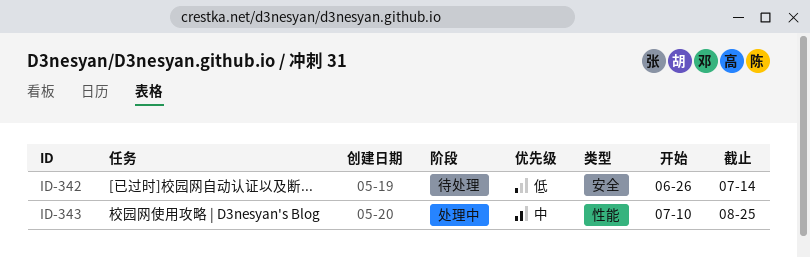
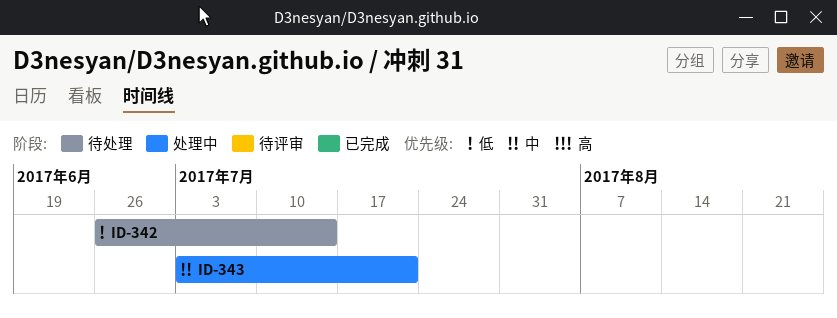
ID-343, start: Jul 10 -> Jul 3
ID-343, due: Aug 25 -> Jul 21

